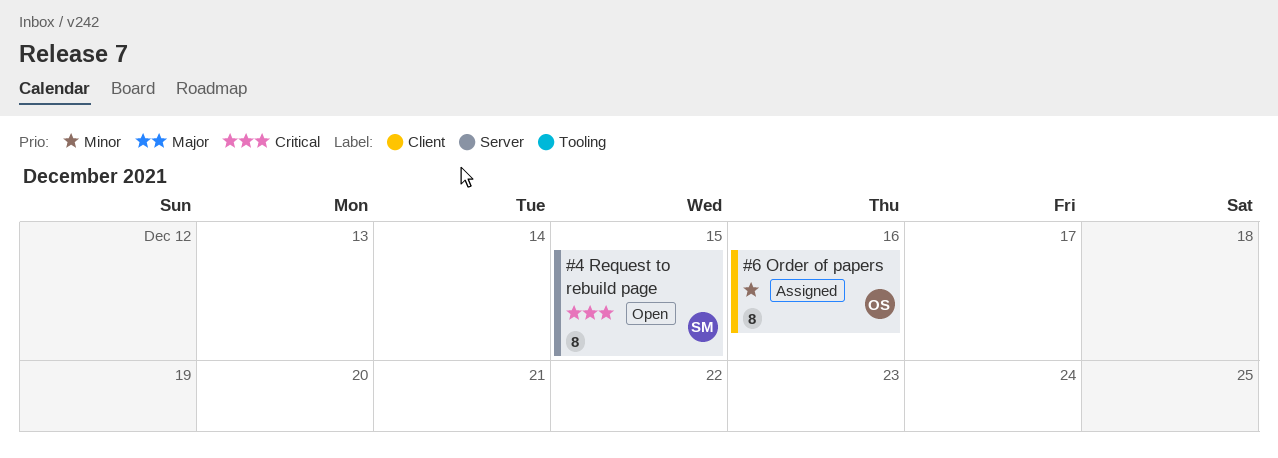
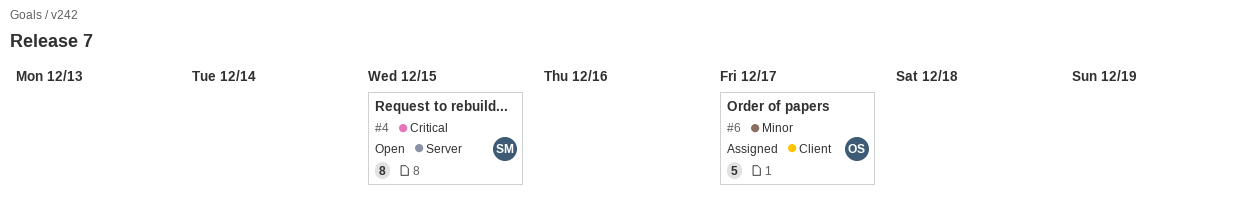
#6, estimate: 8 -> 5
#6, due: Dec 16 -> Dec 17

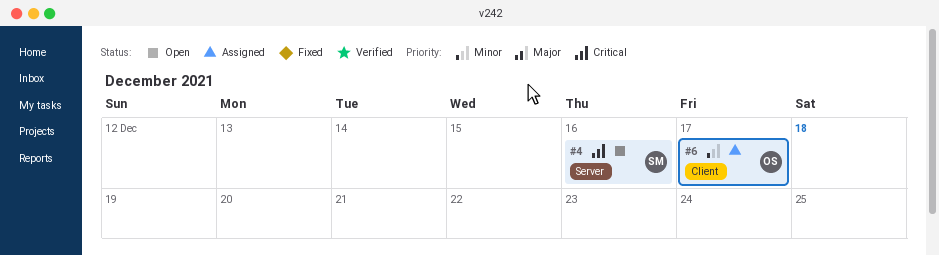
#4, due: Dec 15 -> Dec 16

